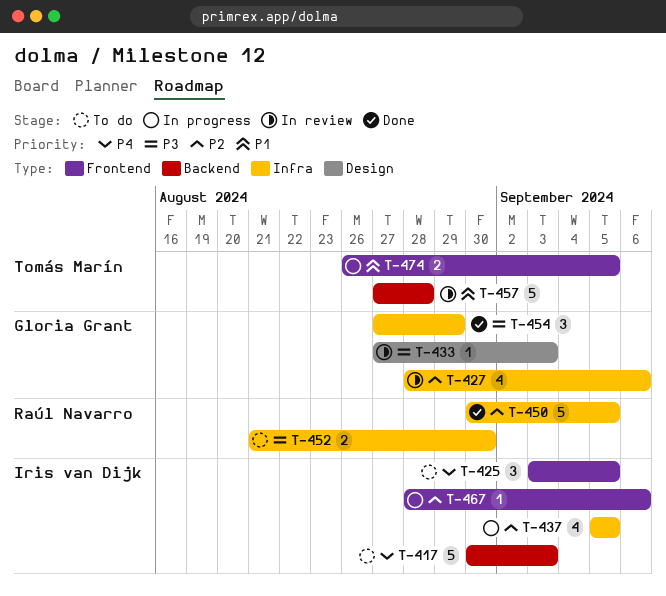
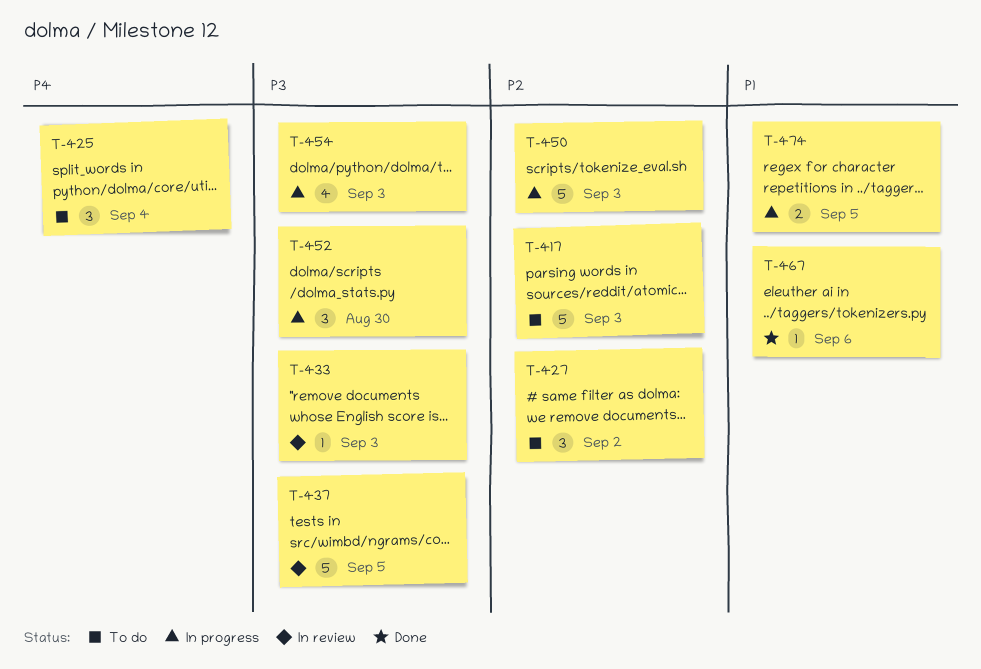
T-417, priority: P4 -> P2
T-425, due: Sep 5 -> Sep 4
T-427, status: In review -> To do
T-427, estimate: 4 -> 3
T-427, due: Sep 6 -> Sep 2
T-437, status: In progress -> In review
T-437, priority: P2 -> P3
T-437, estimate: 4 -> 5
T-450, status: Done -> In progress
T-450, due: Sep 5 -> Sep 3
T-452, status: To do -> In progress
T-452, estimate: 2 -> 3
T-454, status: Done -> In progress
T-454, estimate: 3 -> 4
T-454, due: Aug 29 -> Sep 3
T-457: present -> none
T-467, status: In progress -> Done
T-467, priority: P2 -> P1

